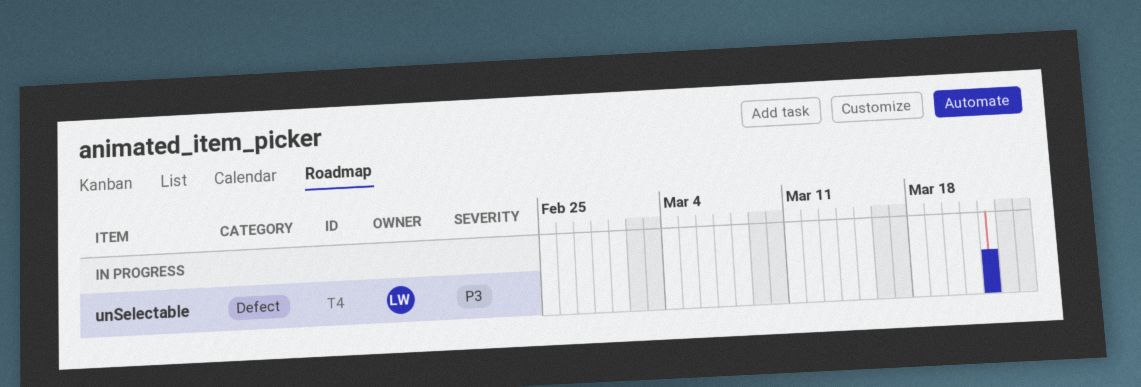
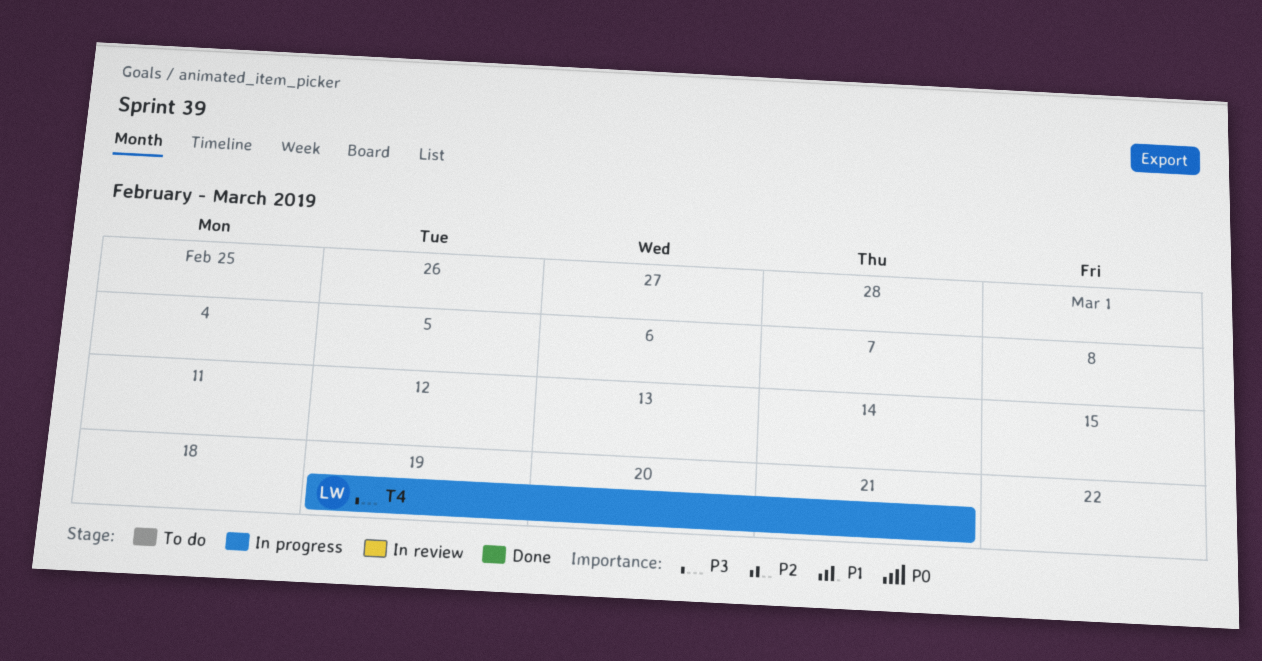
T4, start: Mar 22 -> Mar 19
T4, due: Mar 22 -> Mar 21

